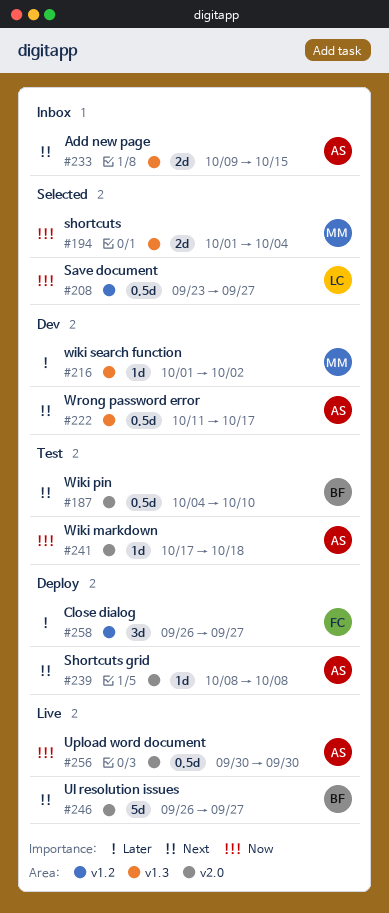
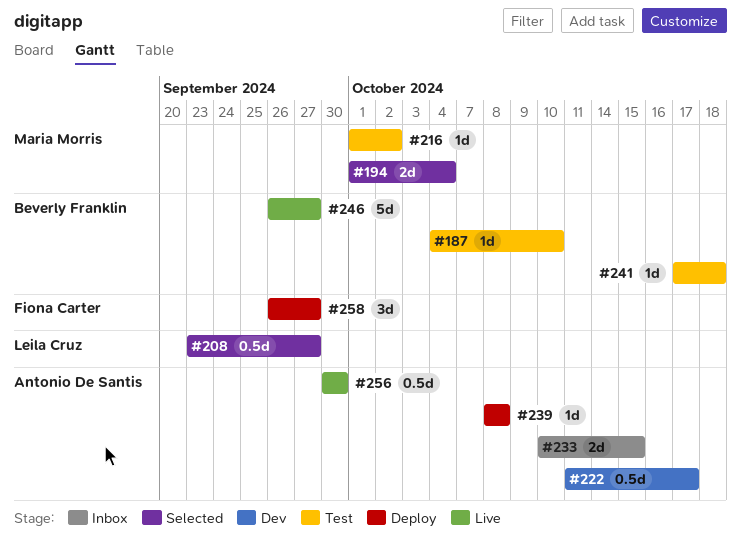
#187, estimate: 0.5d -> 1d
#216, status: Dev -> Test
#233, start: Oct 9 -> Oct 10
#241, owner: Antonio De Santis -> Beverly Franklin

